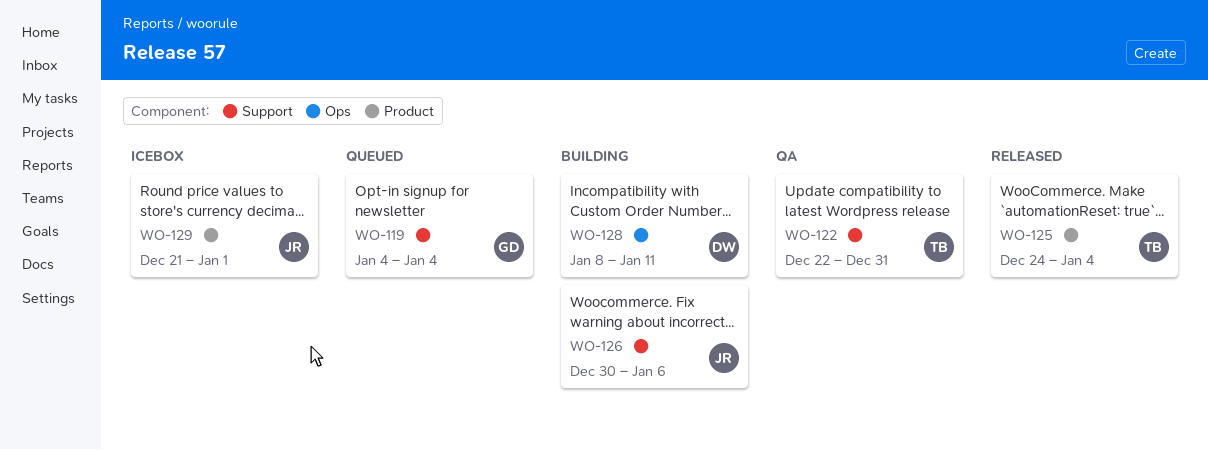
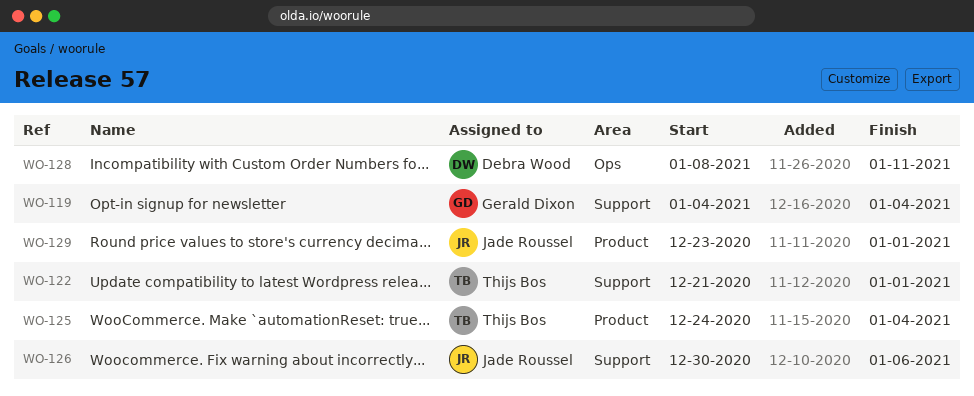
WO-122, start: Dec 22 -> Dec 21
WO-122, due: Dec 31 -> Jan 1
WO-129, start: Dec 21 -> Dec 23

